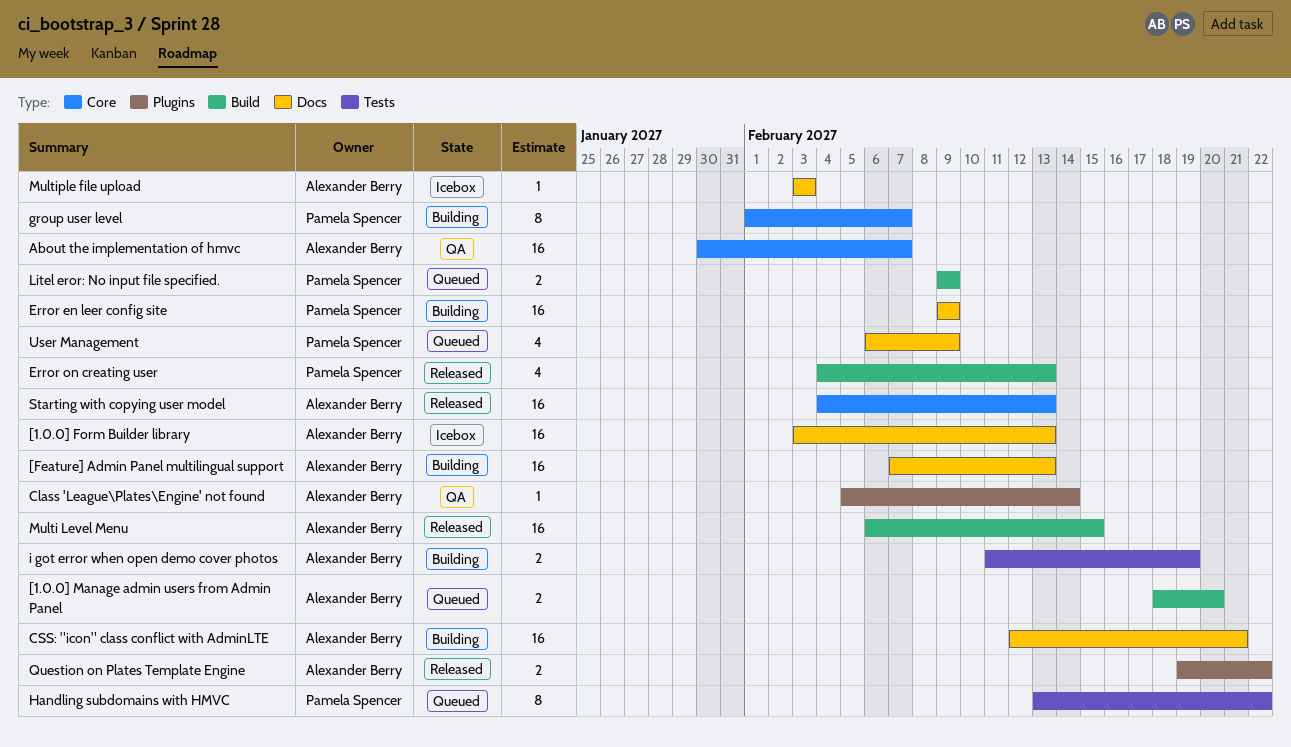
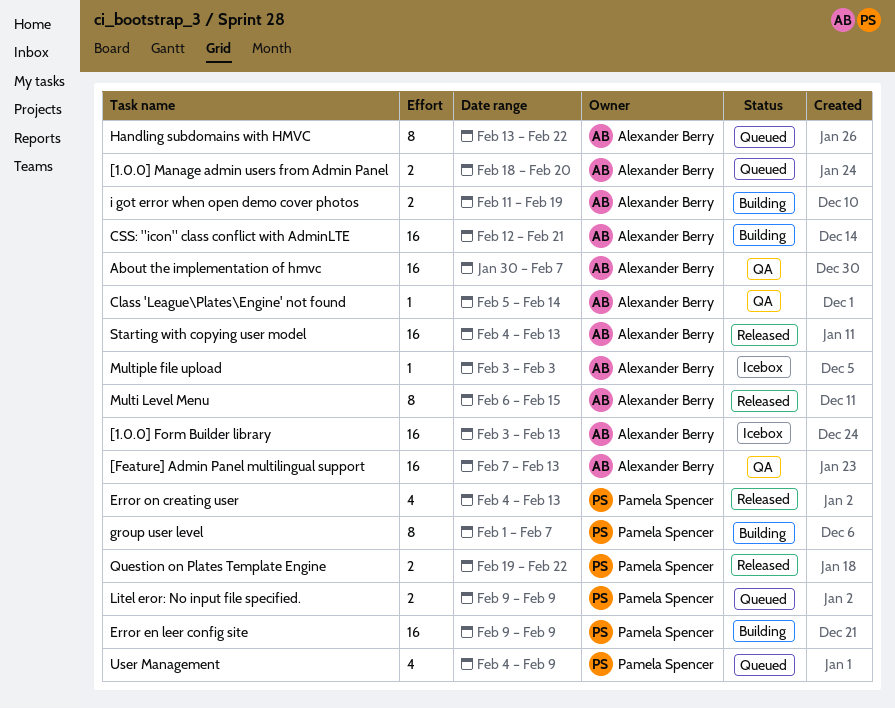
[Feature] Admin Panel multilingual support, status: Building -> QA
Handling subdomains with HMVC, owner: Pamela Spencer -> Alexander Berry
Multi Level Menu, estimate: 16 -> 8
Question on Plates Template Engine, owner: Alexander Berry -> Pamela Spencer
User Management, start: Feb 6 -> Feb 4

